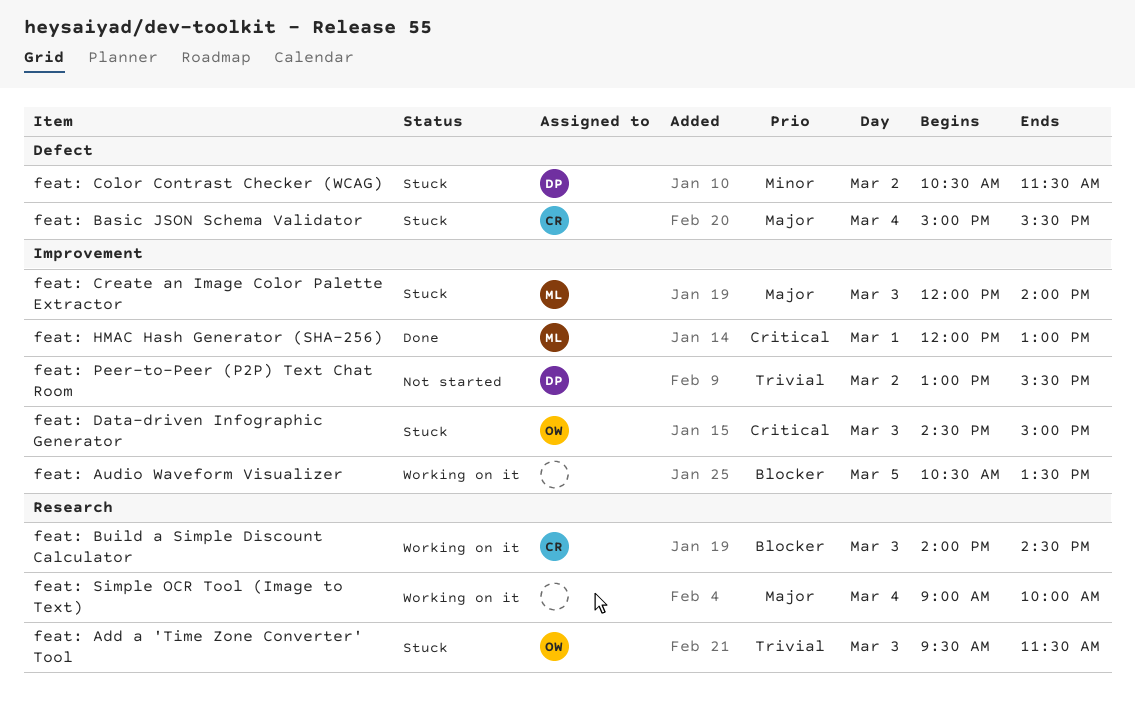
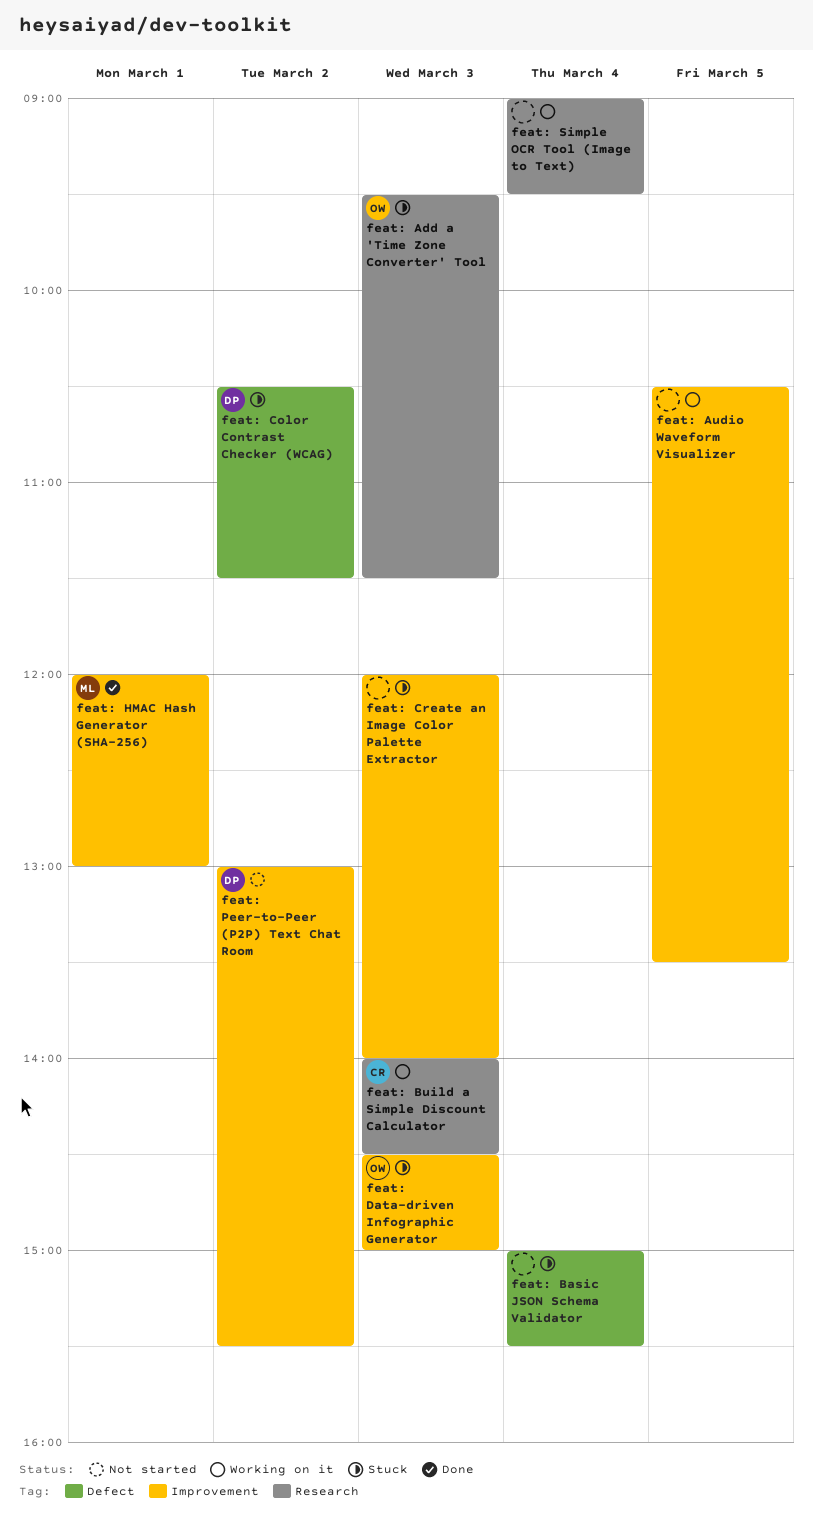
feat: Basic JSON Schema Validator, owner: CR -> none
feat: Create an Image Color Palette Extractor, owner: ML -> none
feat: Simple OCR Tool (Image to Text), ends: 10:00 -> 09:30

